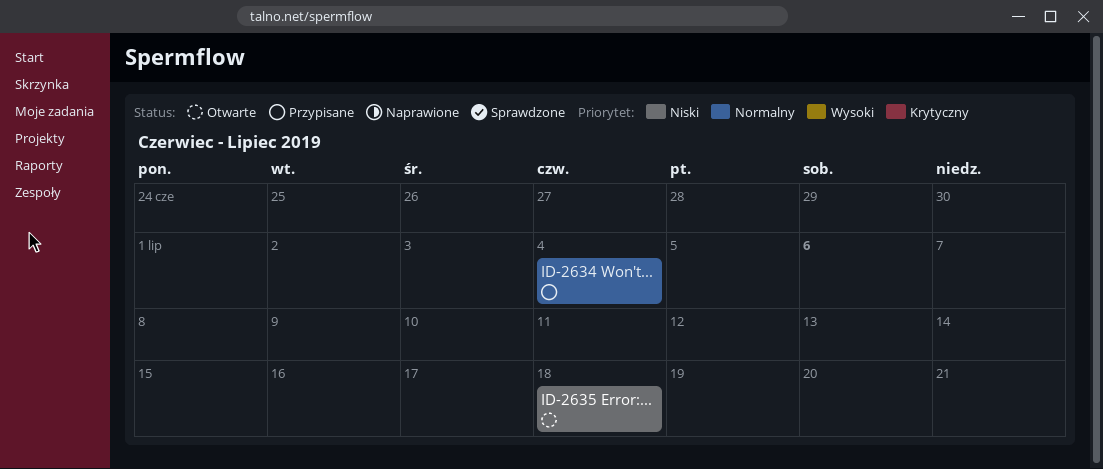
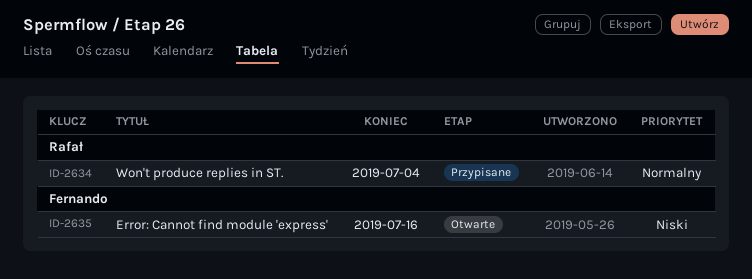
ID-2635, due: Jul 18 -> Jul 16

